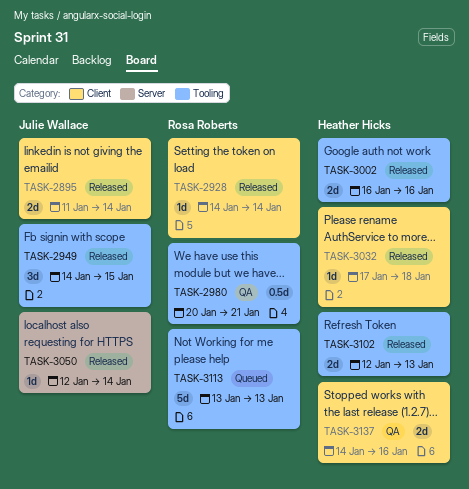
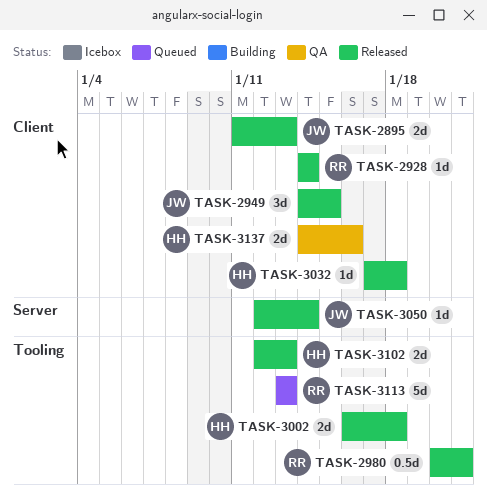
TASK-2895, due: Jan 14 -> Jan 13
TASK-2949, label: Tooling -> Client
TASK-2980, status: QA -> Released
TASK-3002, due: Jan 16 -> Jan 18

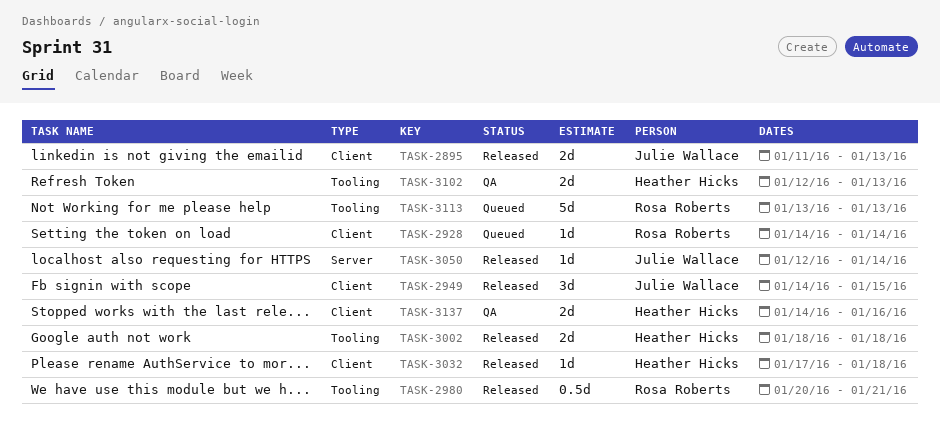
TASK-2928, status: Released -> Queued
TASK-3002, start: Jan 16 -> Jan 18
TASK-3102, status: Released -> QA

